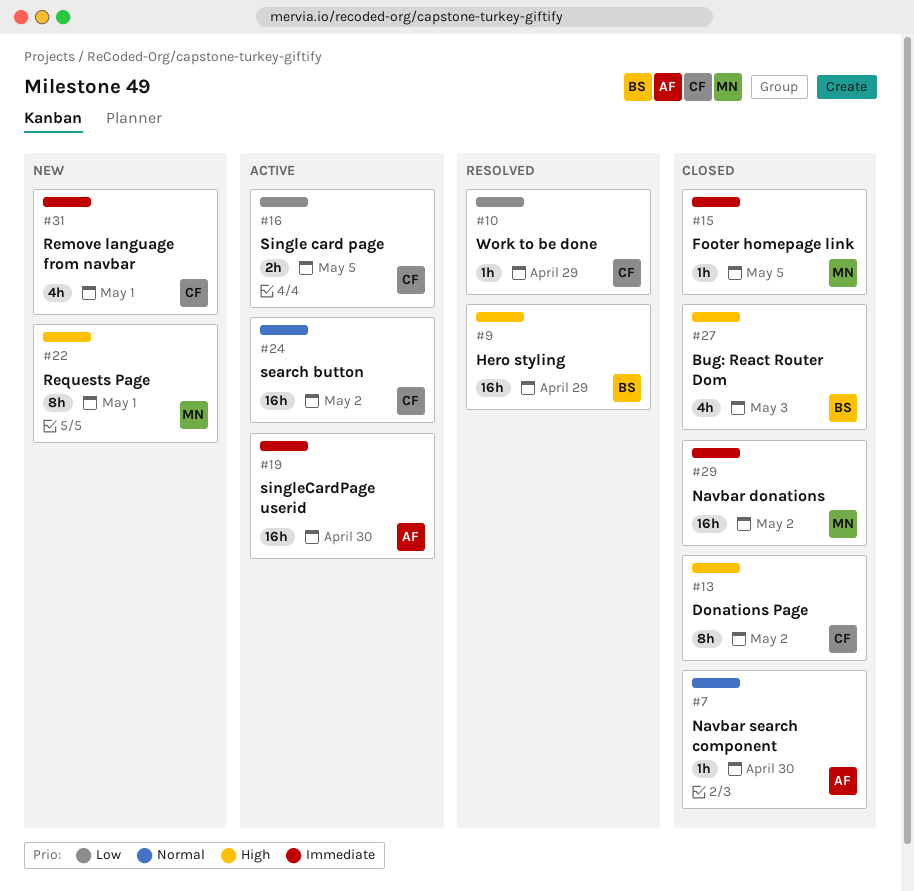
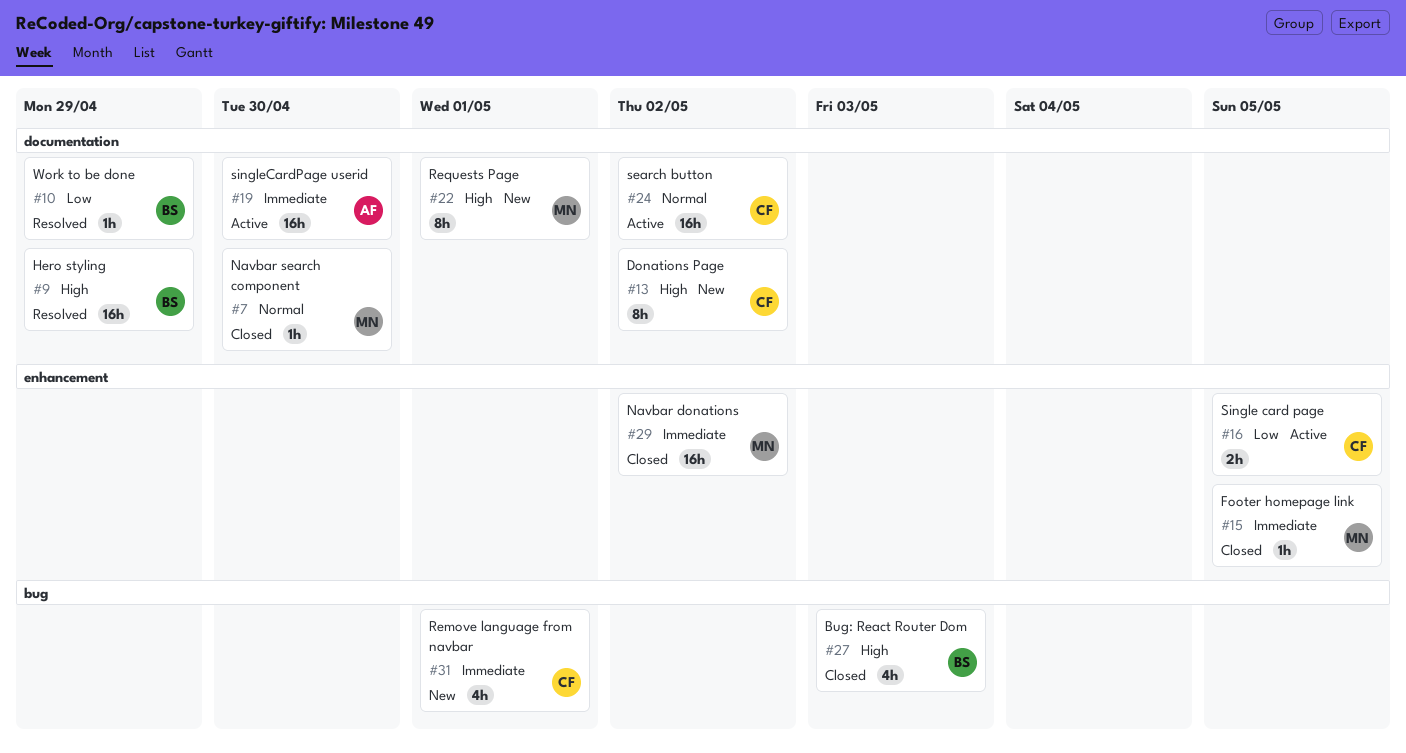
#7, owner: AF -> MN
#10, owner: CF -> BS
#13, status: Closed -> New

